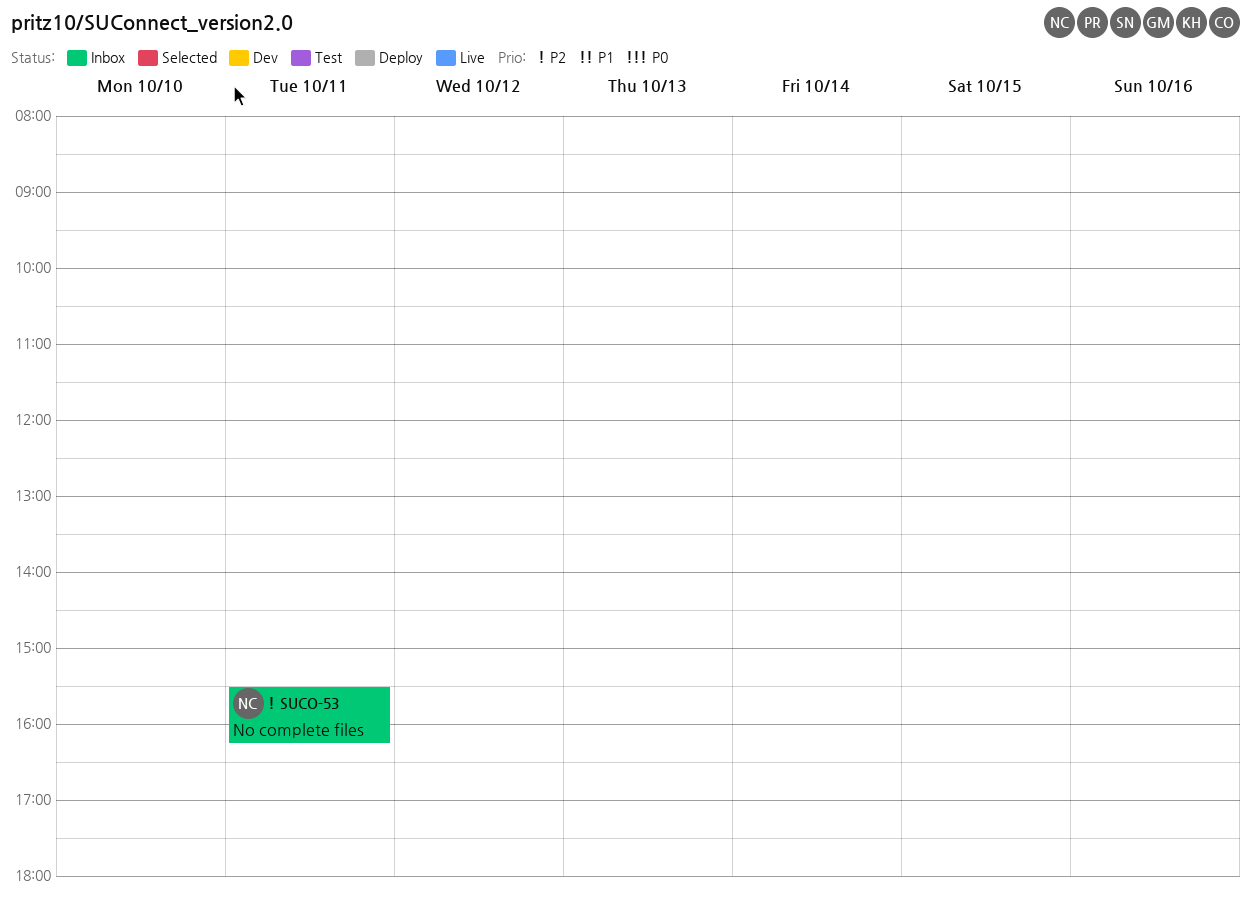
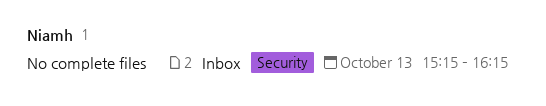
No complete files, day: Oct 11 -> Oct 13
No complete files, begins: 15:30 -> 15:15

